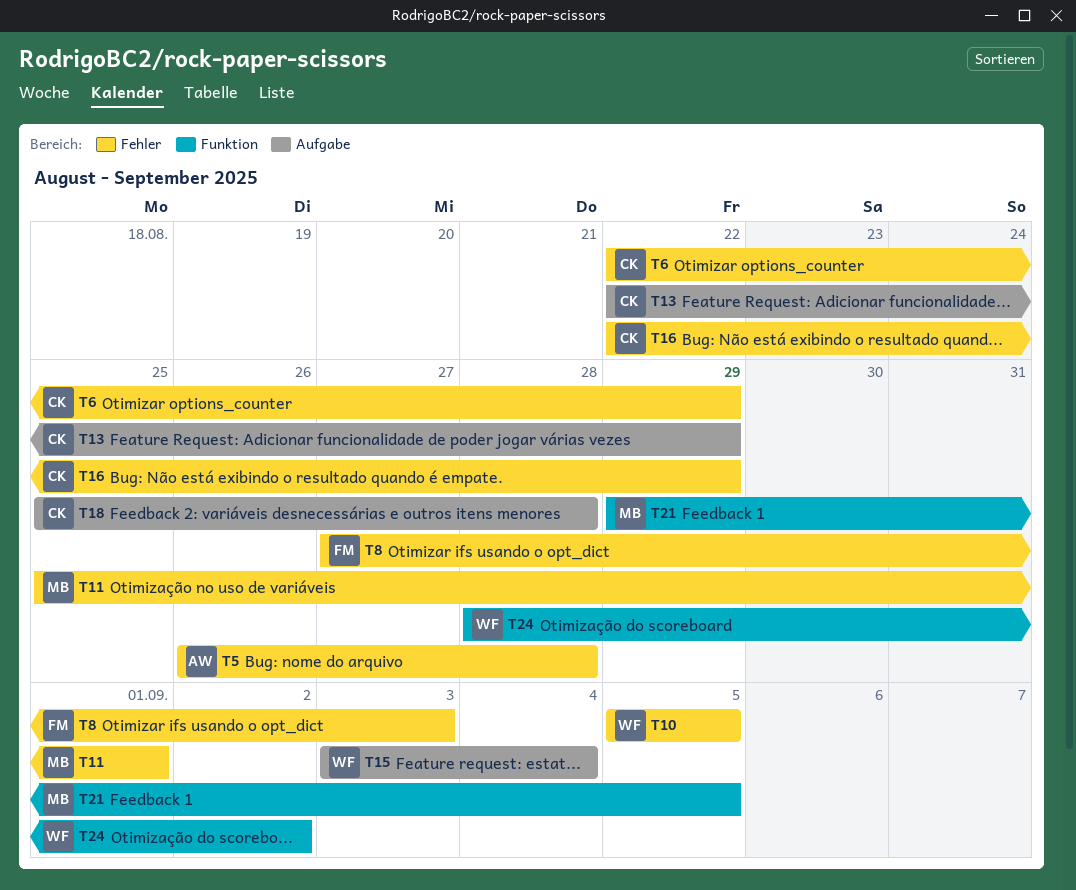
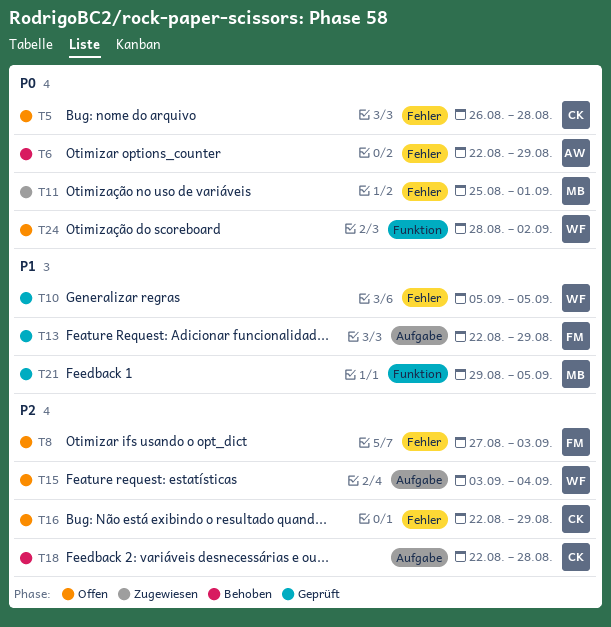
T5, owner: AW -> CK
T6, owner: CK -> AW
T13, owner: CK -> FM
T18, start: Aug 25 -> Aug 22

